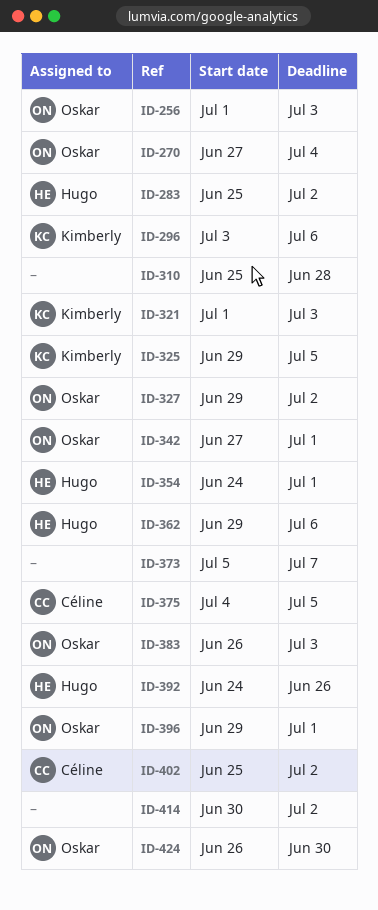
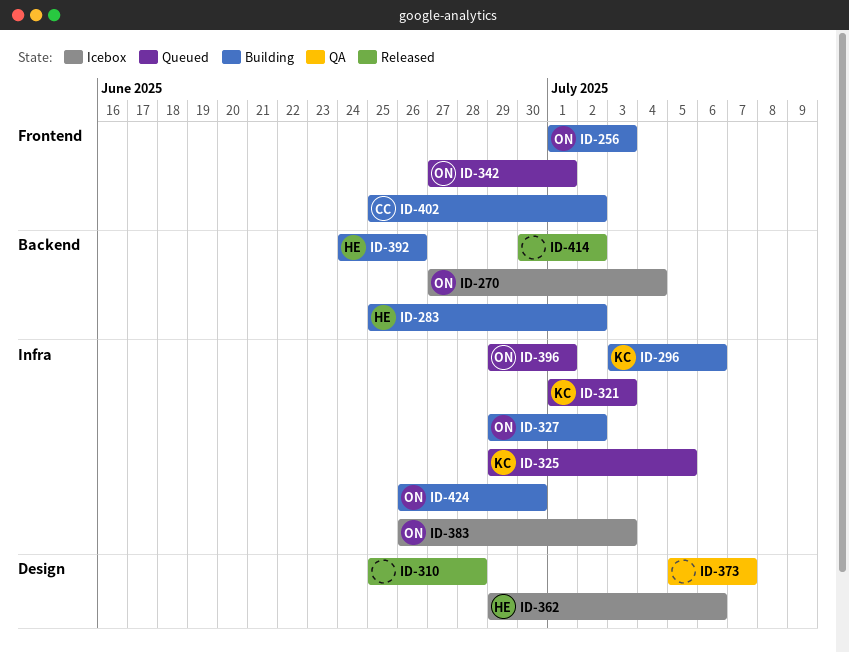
ID-354: present -> none
ID-375: present -> none

